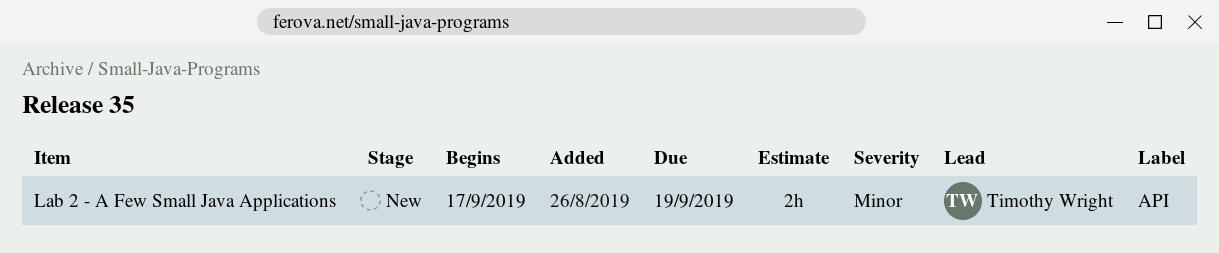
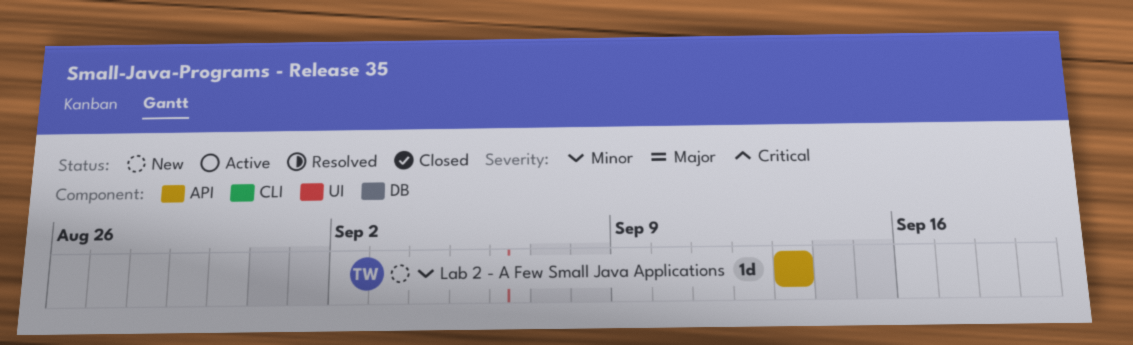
Lab 2 - A Few Small Java Applications, estimate: 2h -> 1d
Lab 2 - A Few Small Java Applications, start: Sep 17 -> Sep 13
Lab 2 - A Few Small Java Applications, due: Sep 19 -> Sep 13

